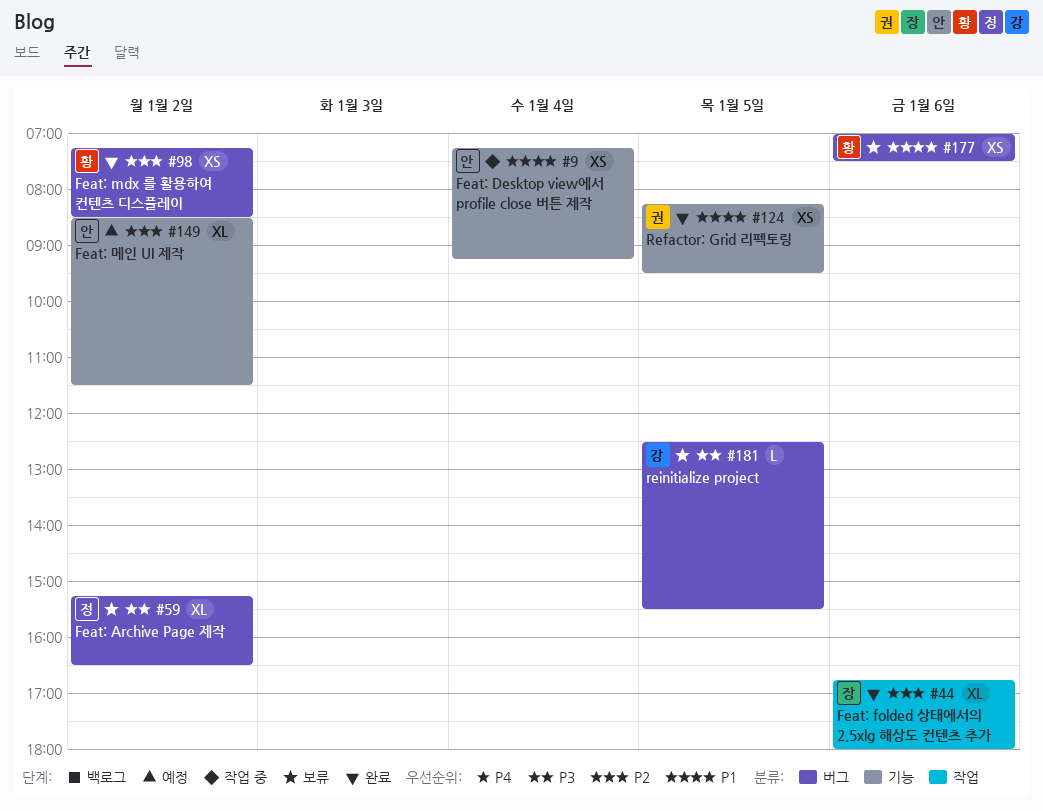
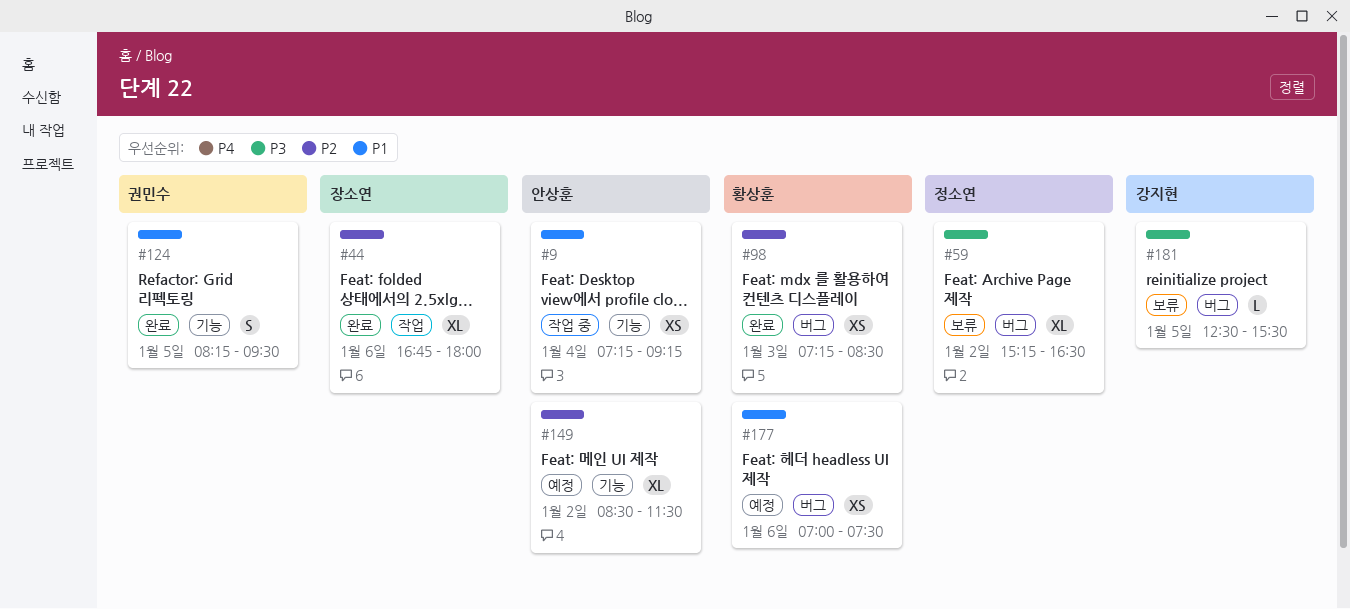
#98, day: Jan 2 -> Jan 3
#124, estimate: XS -> S
#177, status: 보류 -> 예정

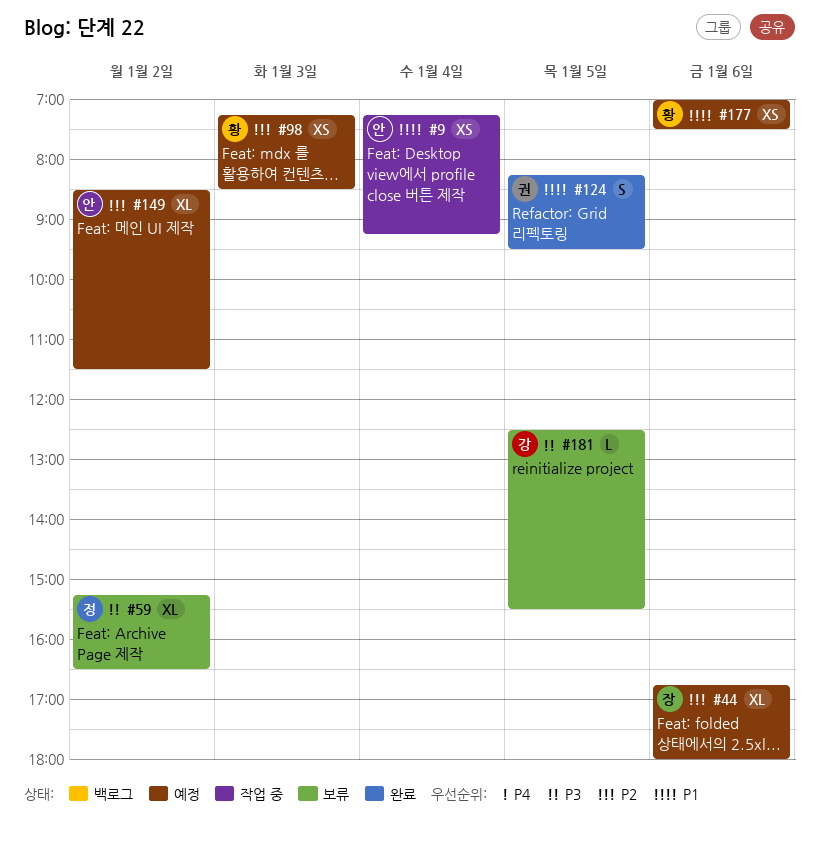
#44, status: 완료 -> 예정
#98, status: 완료 -> 예정

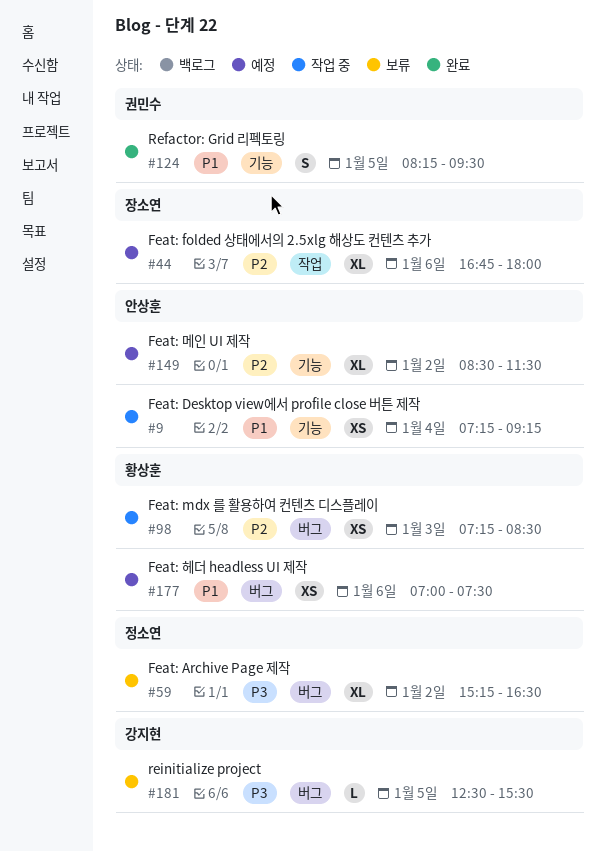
#98, status: 예정 -> 작업 중

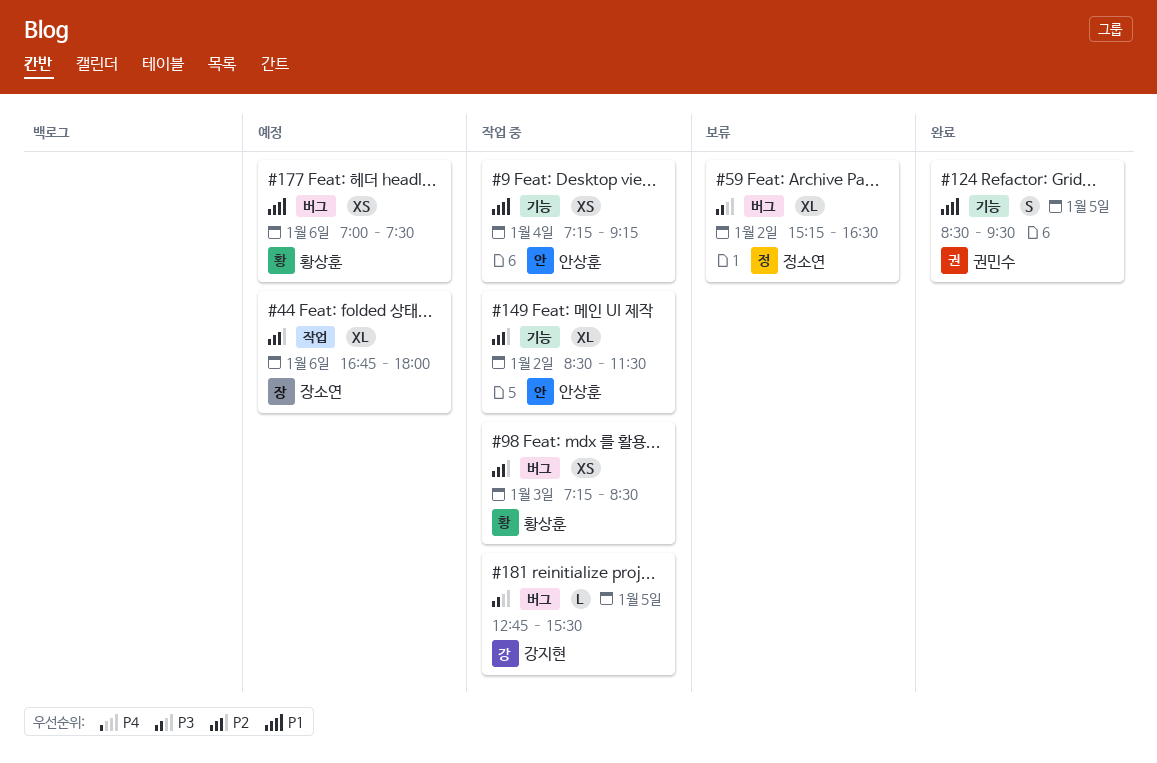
#124, begins: 08:15 -> 08:30
#149, status: 예정 -> 작업 중
#181, status: 보류 -> 작업 중
#181, begins: 12:30 -> 12:45

